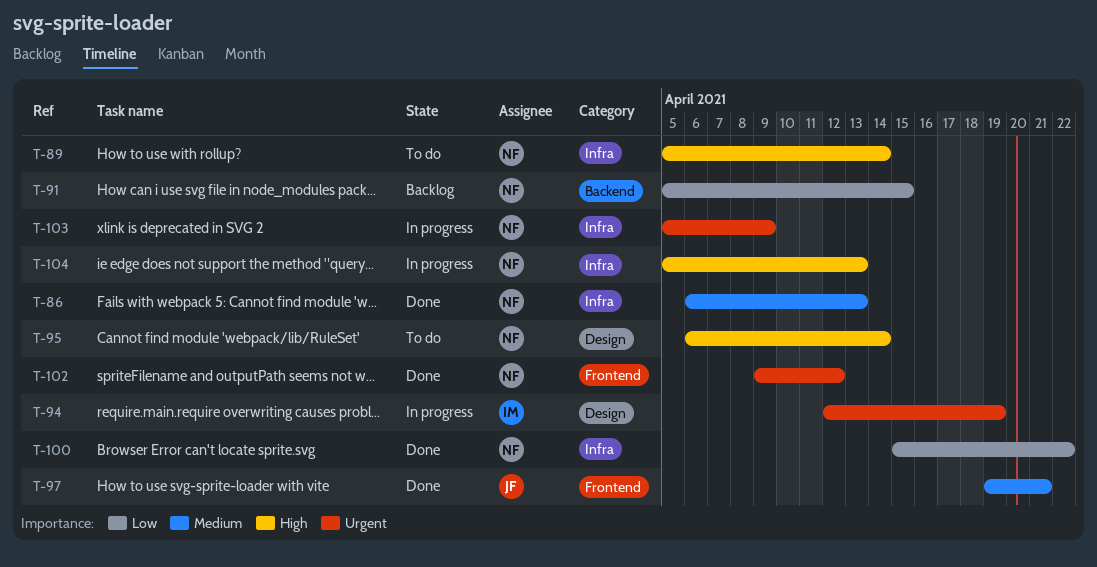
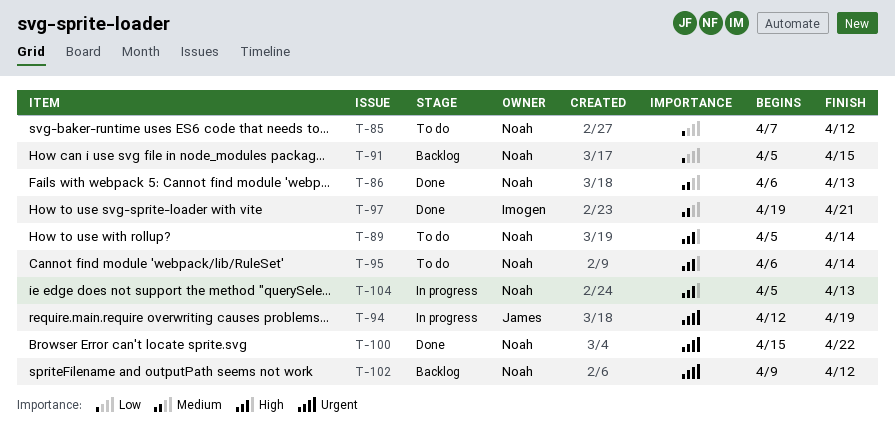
T-85: none -> present
T-94, owner: Imogen -> James
T-97, owner: James -> Imogen
T-100, priority: Low -> Urgent
T-102, status: Done -> Backlog
T-103: present -> none

